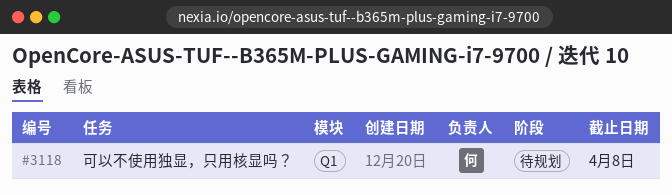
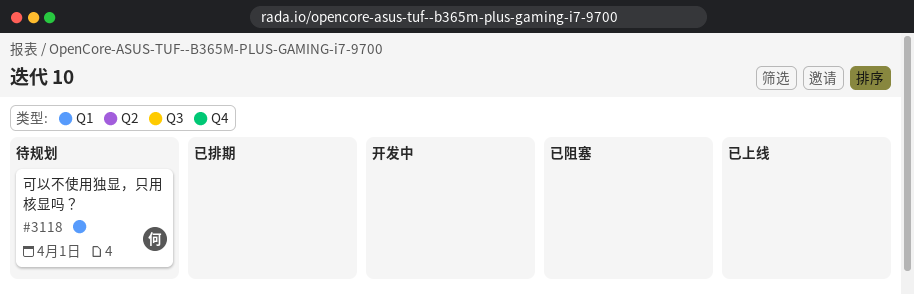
#3118, due: Apr 8 -> Apr 1

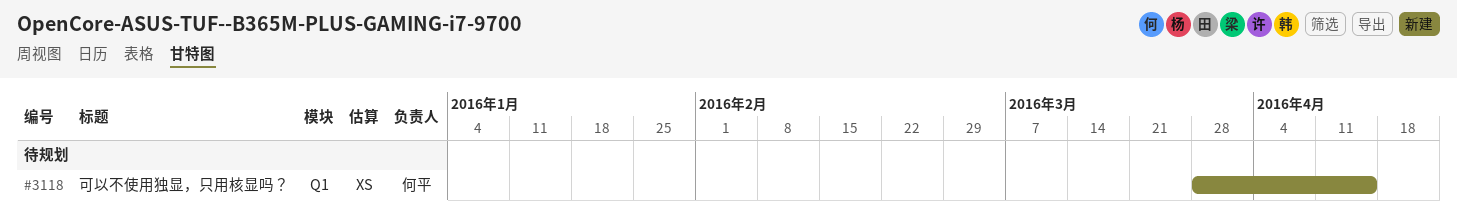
#3118, due: Apr 1 -> Apr 15

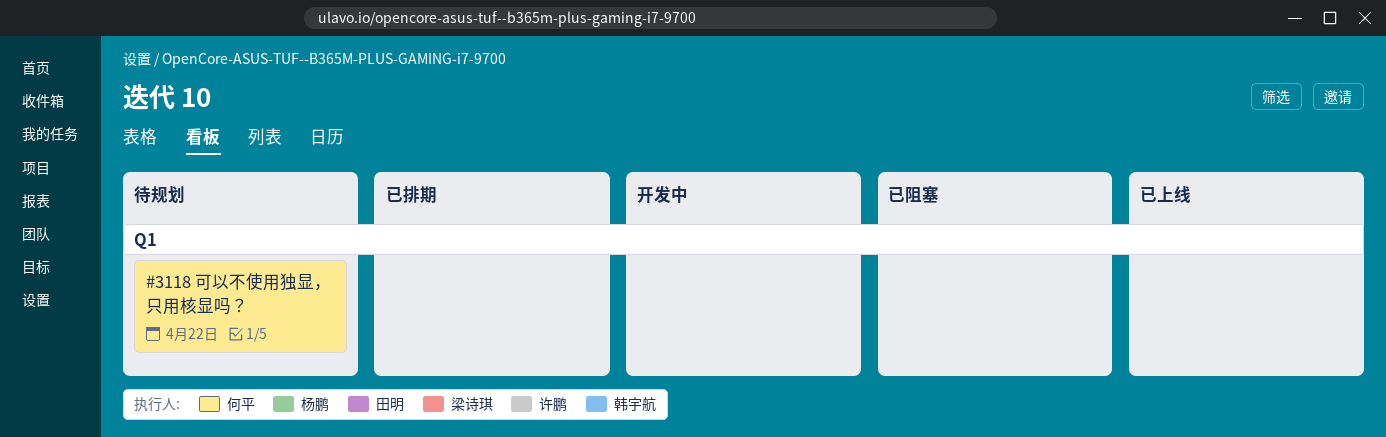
#3118, due: Apr 15 -> Apr 22

